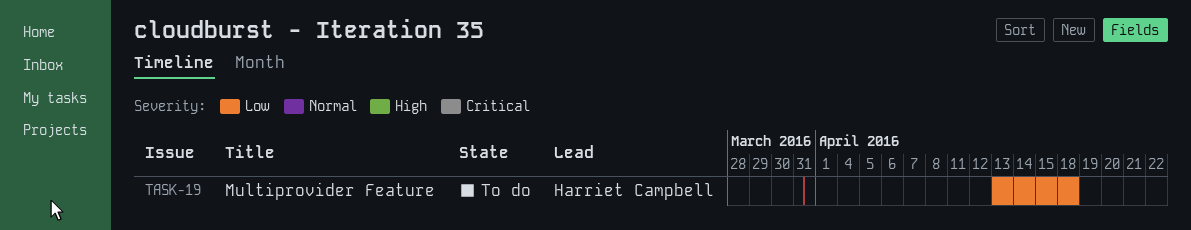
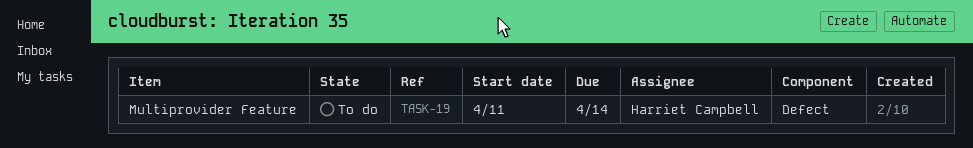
TASK-19, start: Apr 13 -> Apr 11
TASK-19, due: Apr 18 -> Apr 14

